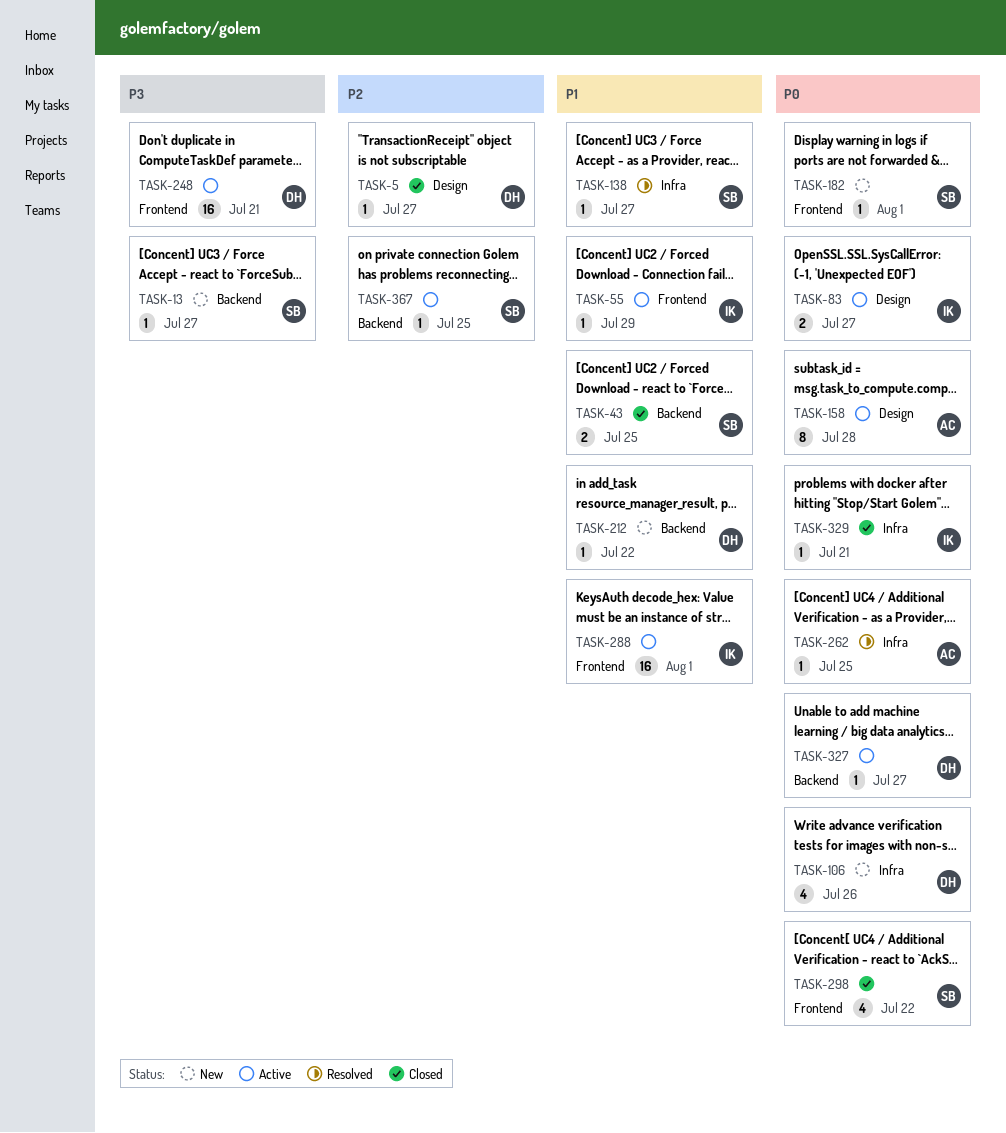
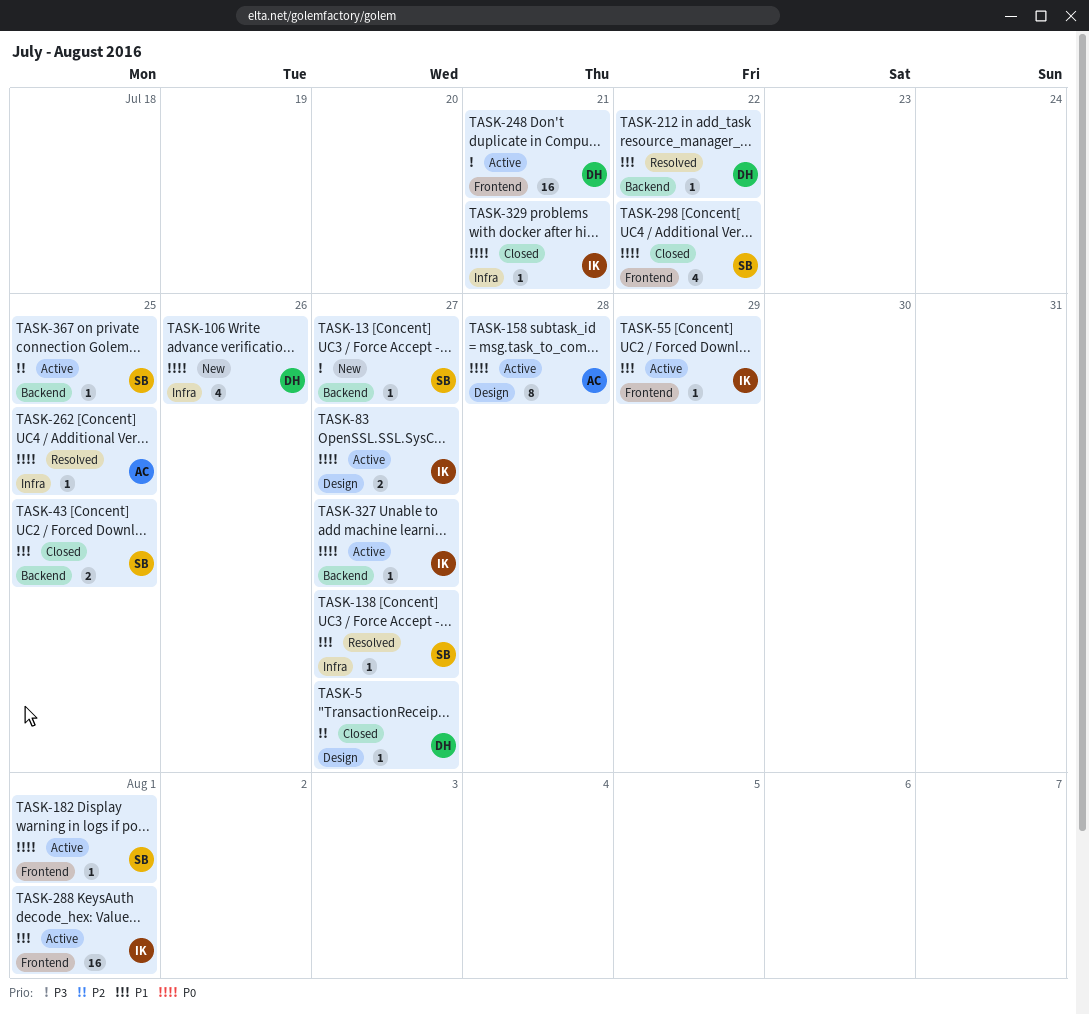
TASK-182, status: New -> Active
TASK-212, status: New -> Resolved
TASK-327, owner: DH -> IK

